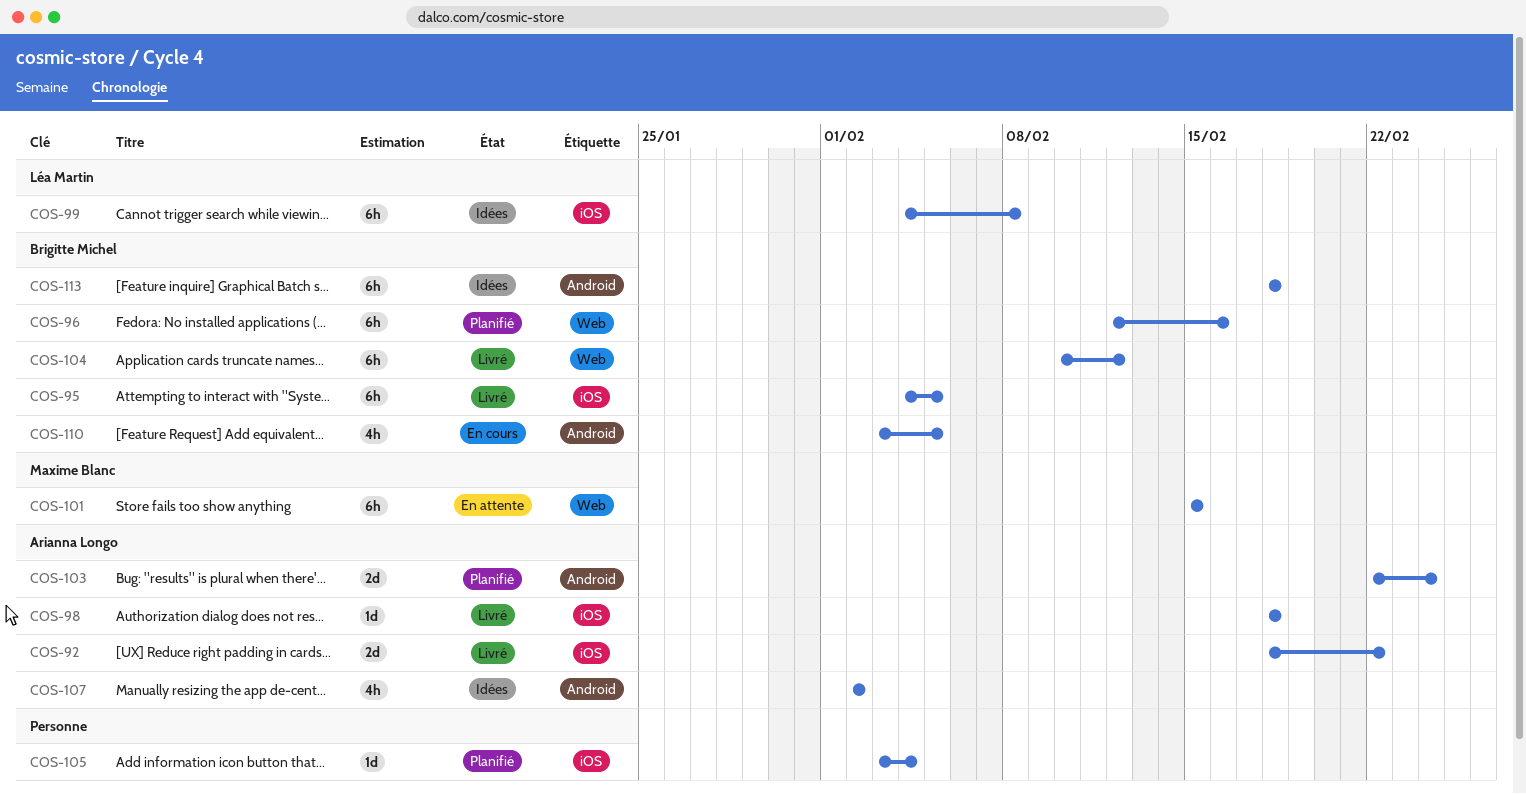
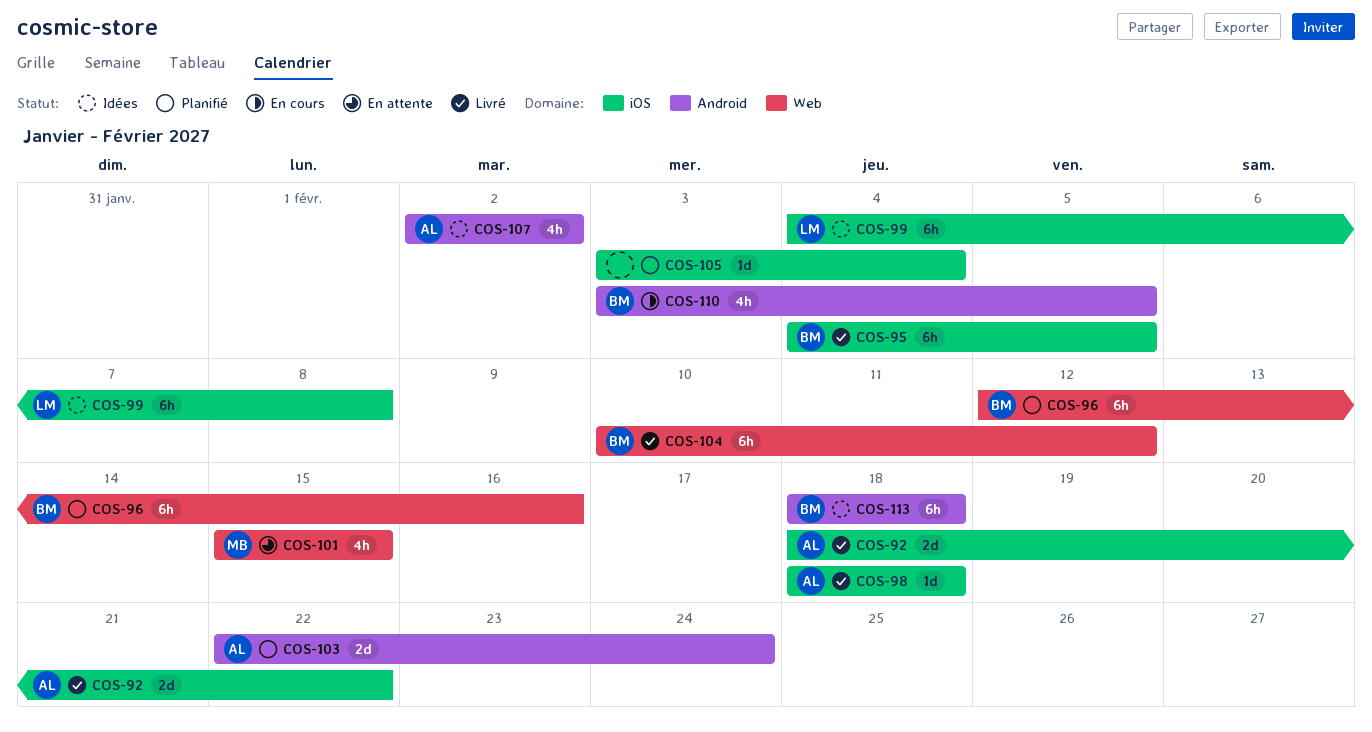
COS-101, estimate: 6h -> 4h

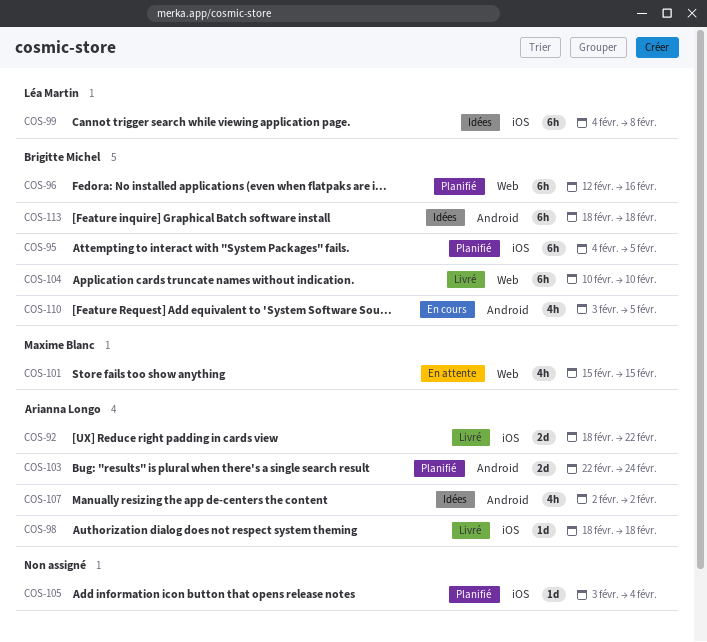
COS-95, status: Livré -> Planifié
COS-104, due: Feb 12 -> Feb 10

